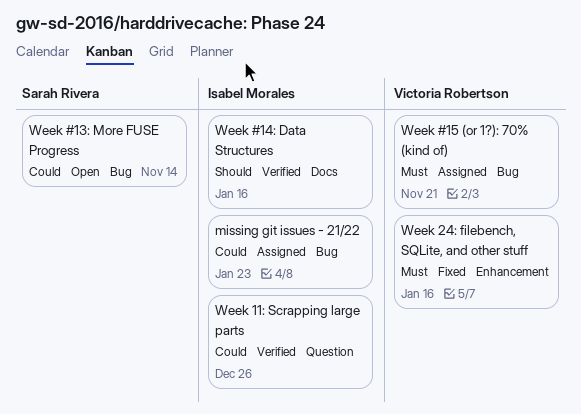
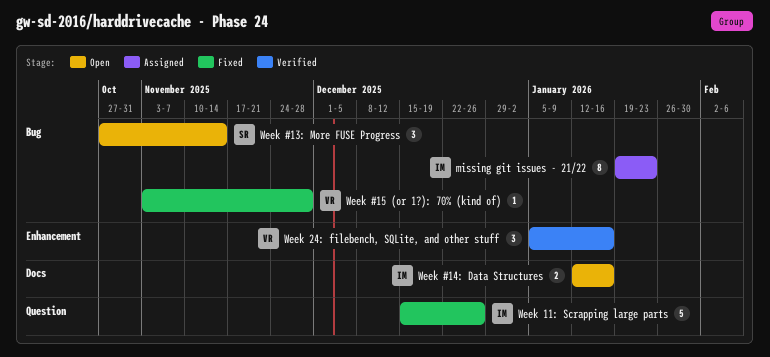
Week #14: Data Structures, status: Verified -> Open
Week #15 (or 1?): 70% (kind of), status: Assigned -> Fixed
Week #15 (or 1?): 70% (kind of), due: Nov 21 -> Nov 28
Week 11: Scrapping large parts, status: Verified -> Fixed
Week 24: filebench, SQLite, and other stuff, status: Fixed -> Verified

